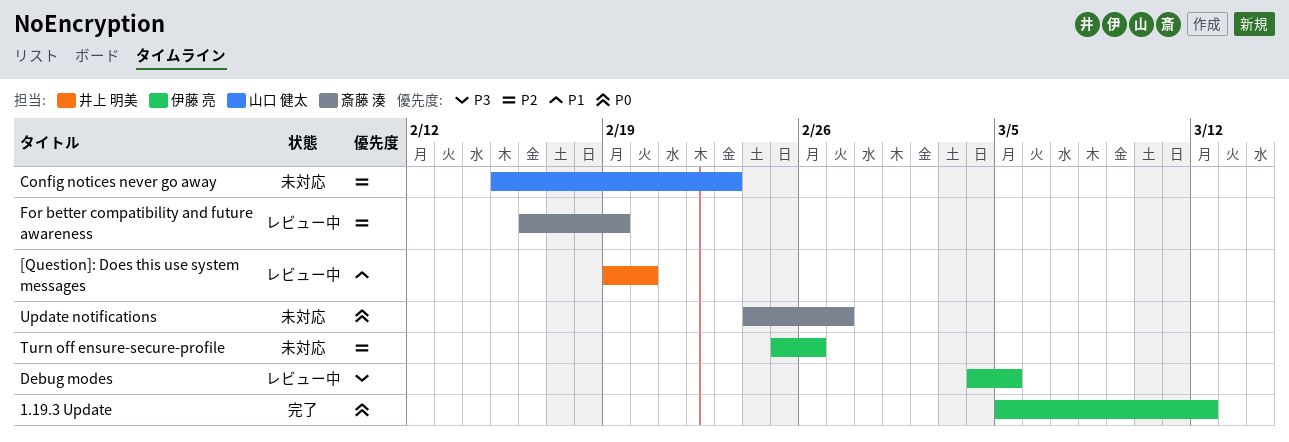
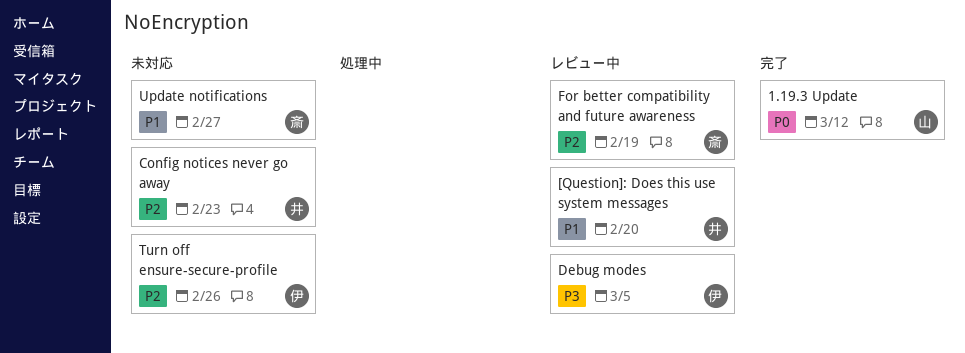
1.19.3 Update, owner: 伊藤 亮 -> 山口 健太
Config notices never go away, owner: 山口 健太 -> 井上 明美
Update notifications, priority: P0 -> P1

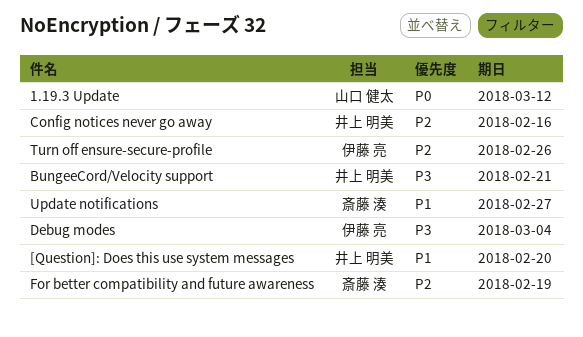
BungeeCord/Velocity support: none -> present
Config notices never go away, due: Feb 23 -> Feb 16
Debug modes, due: Mar 5 -> Mar 4

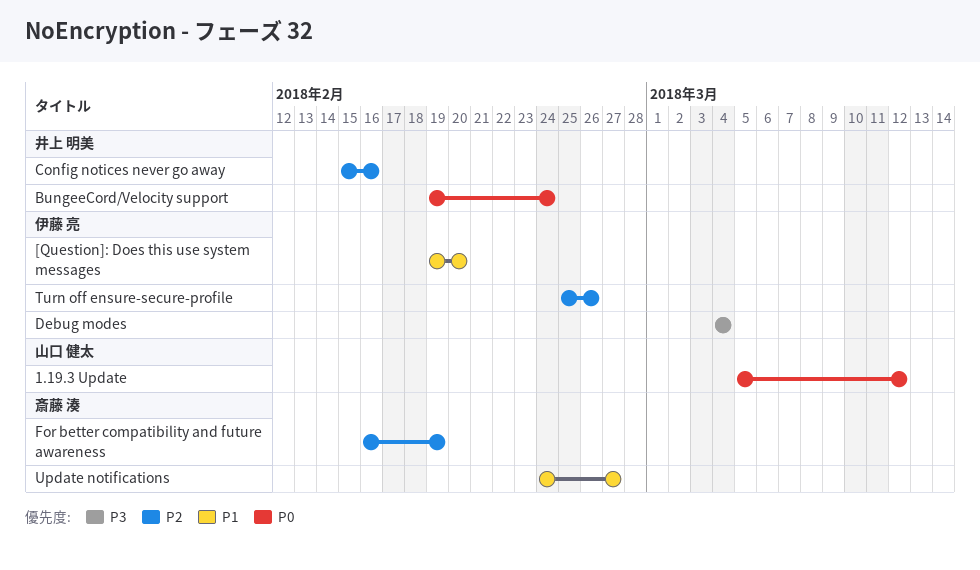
[Question]: Does this use system messages, owner: 井上 明美 -> 伊藤 亮
BungeeCord/Velocity support, priority: P3 -> P0
BungeeCord/Velocity support, due: Feb 21 -> Feb 24

